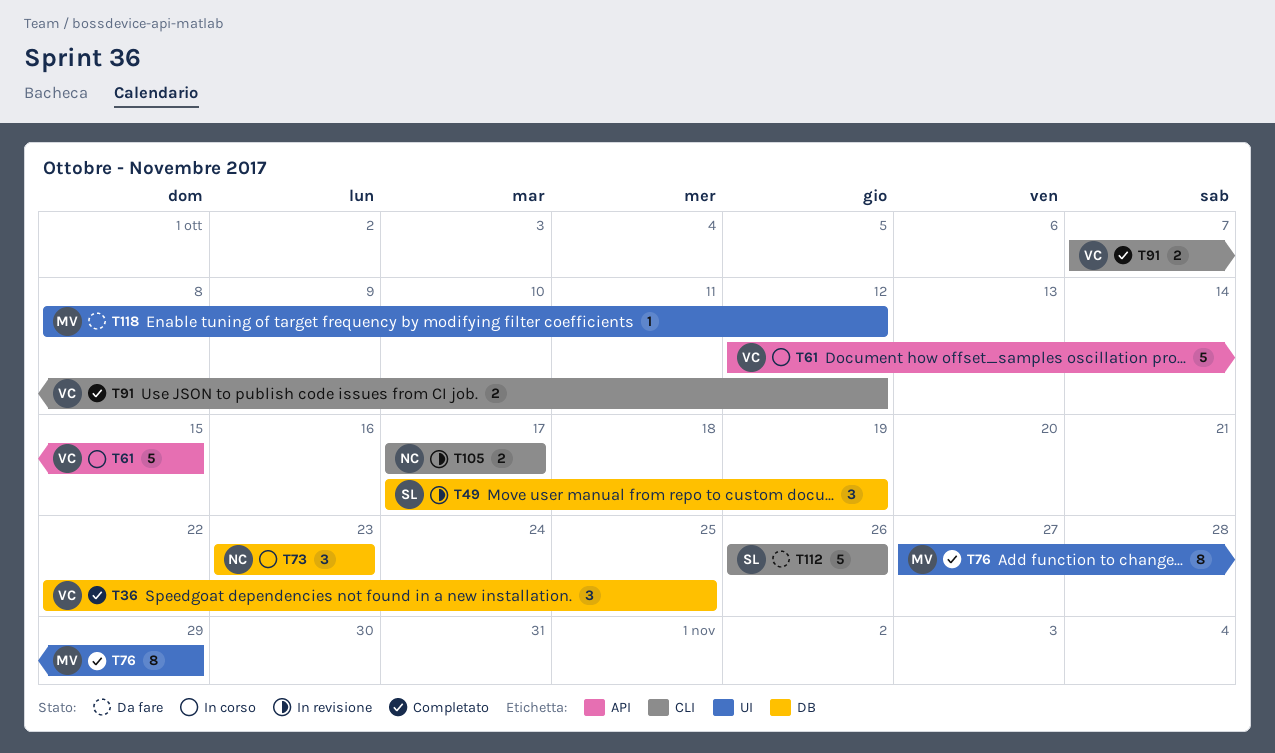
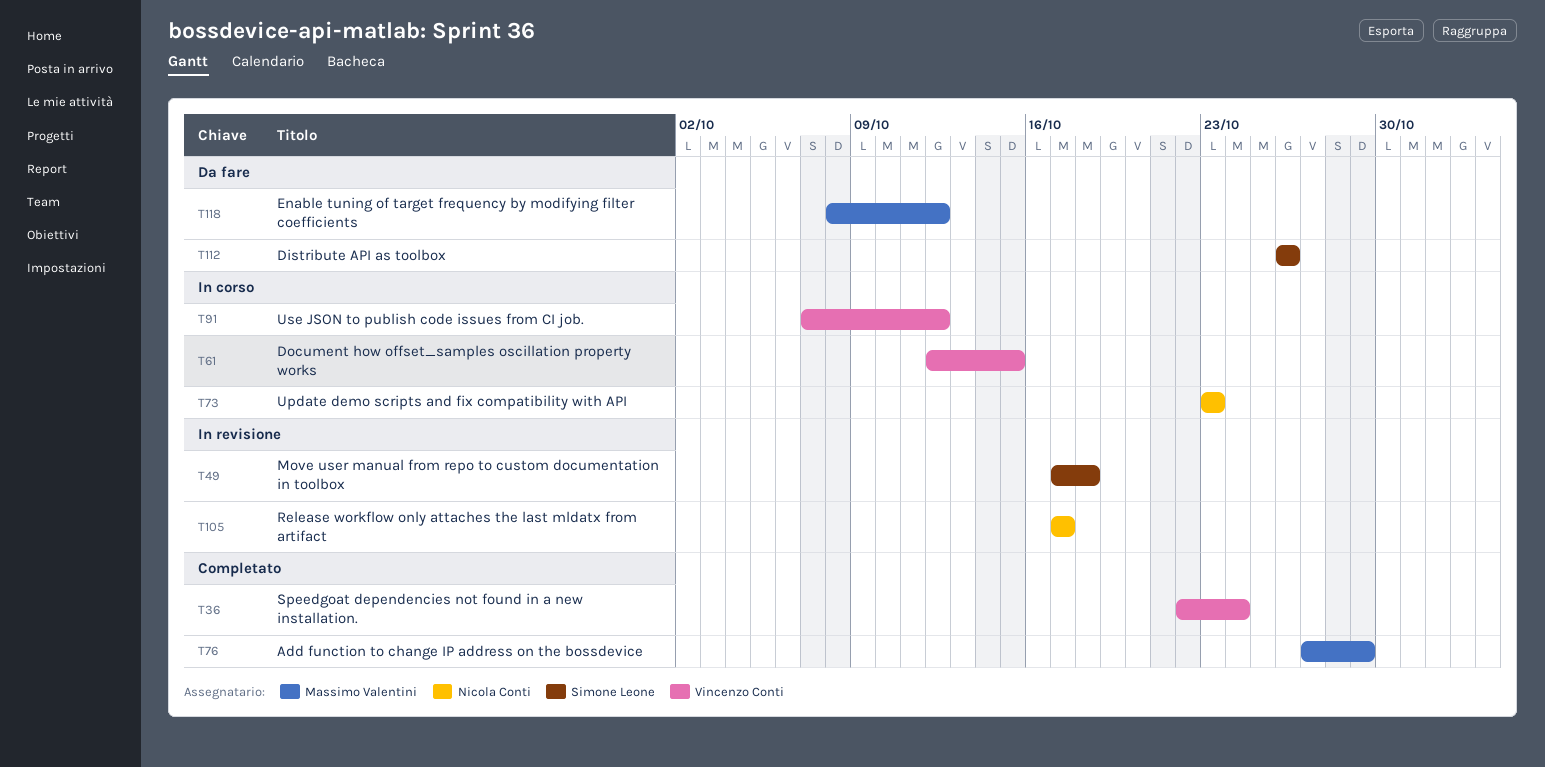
T36, due: Oct 25 -> Oct 24
T49, due: Oct 19 -> Oct 18
T91, status: Completato -> In corso

